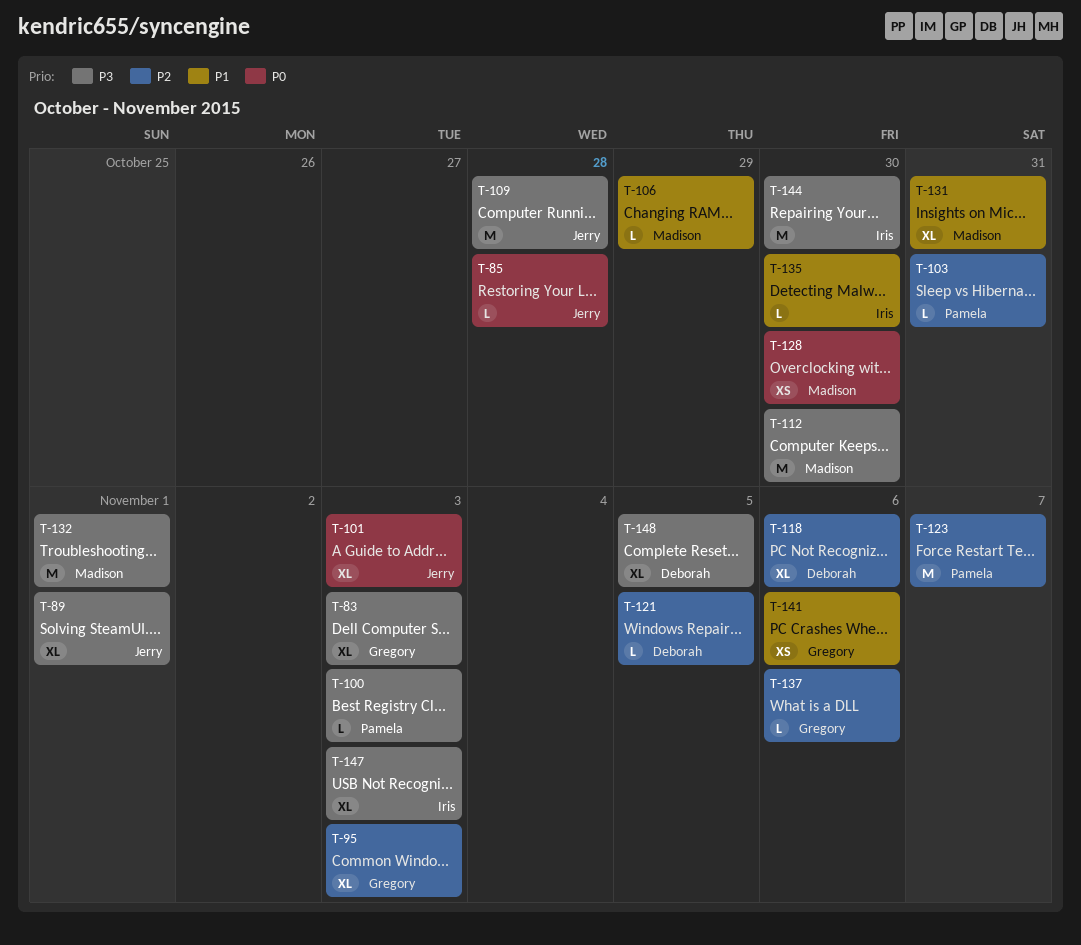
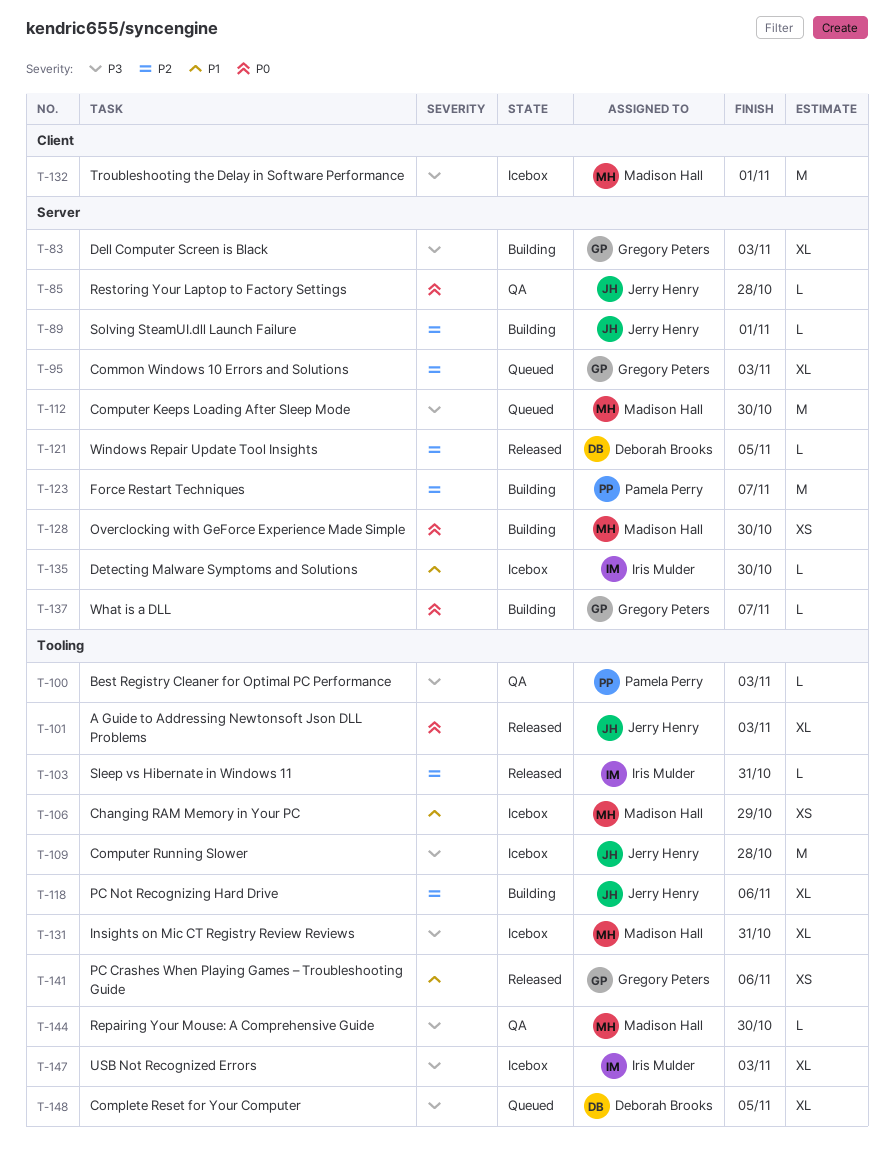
T-89, priority: P3 -> P2
T-89, estimate: XL -> L
T-103, owner: Pamela Perry -> Iris Mulder
T-106, estimate: L -> XS
T-118, owner: Deborah Brooks -> Jerry Henry
T-131, priority: P1 -> P3
T-137, priority: P2 -> P0
T-137, due: Nov 6 -> Nov 7
T-144, owner: Iris Mulder -> Madison Hall
T-144, estimate: M -> L

